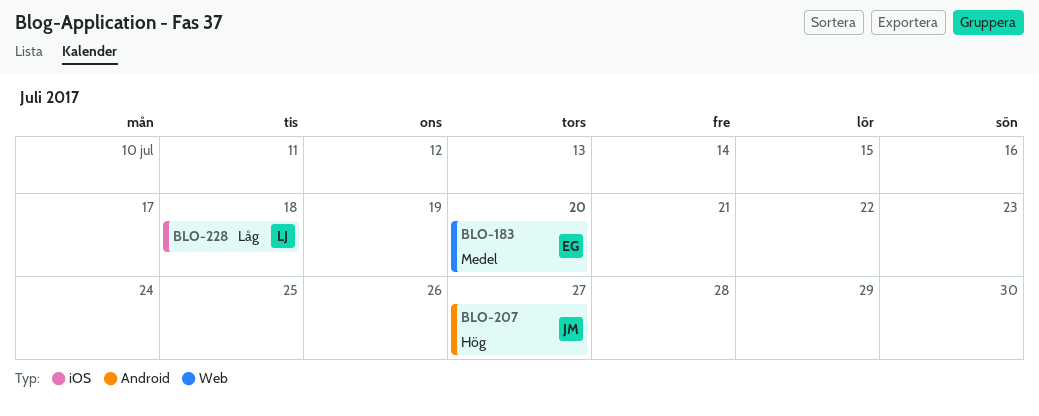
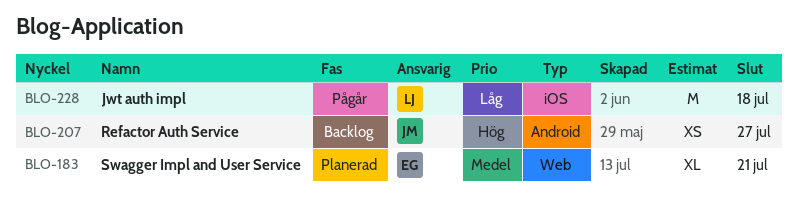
BLO-183, due: Jul 20 -> Jul 21

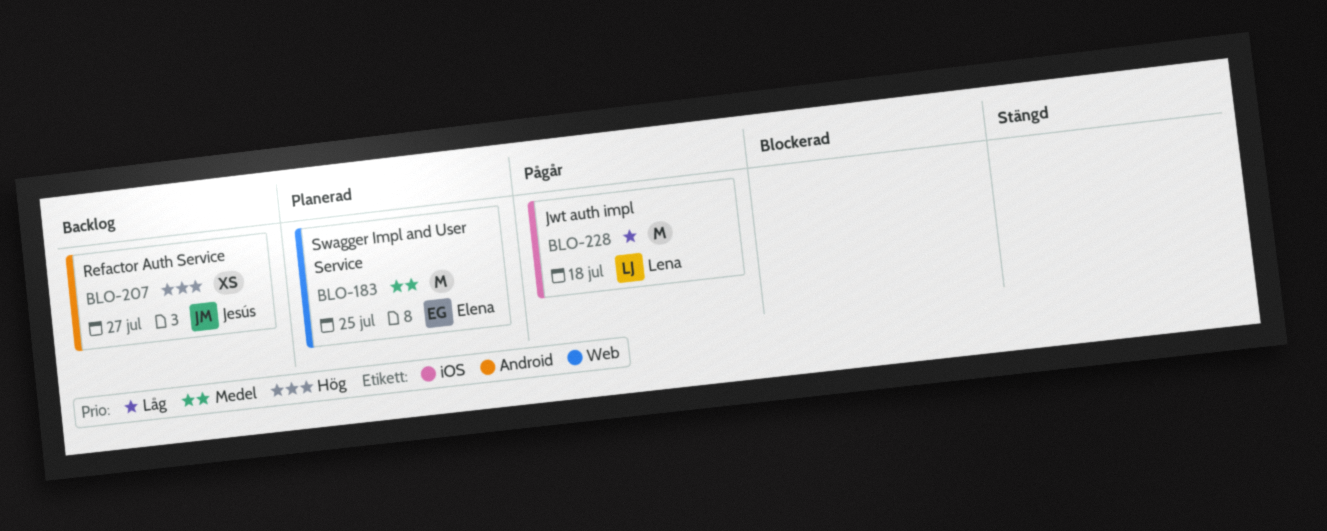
BLO-183, estimate: XL -> M
BLO-183, due: Jul 21 -> Jul 25

